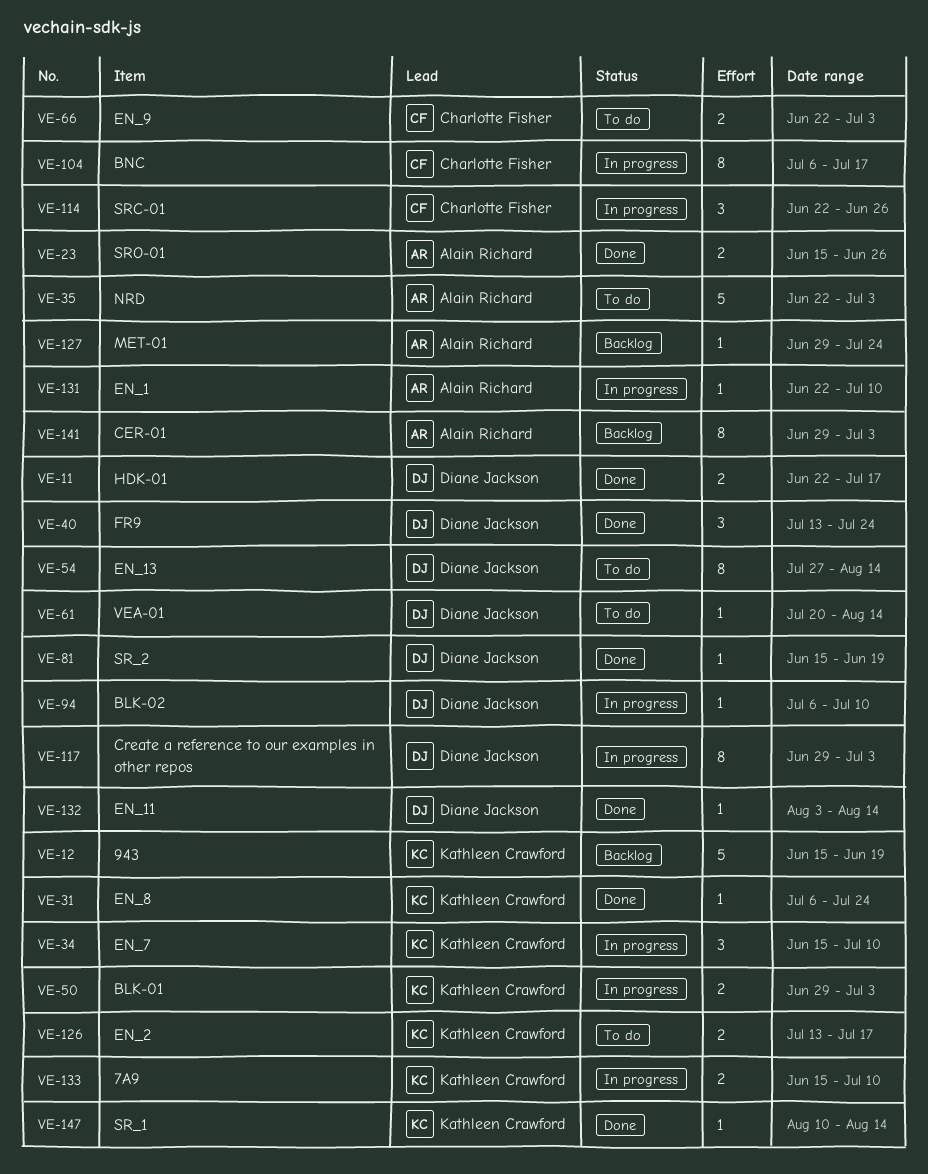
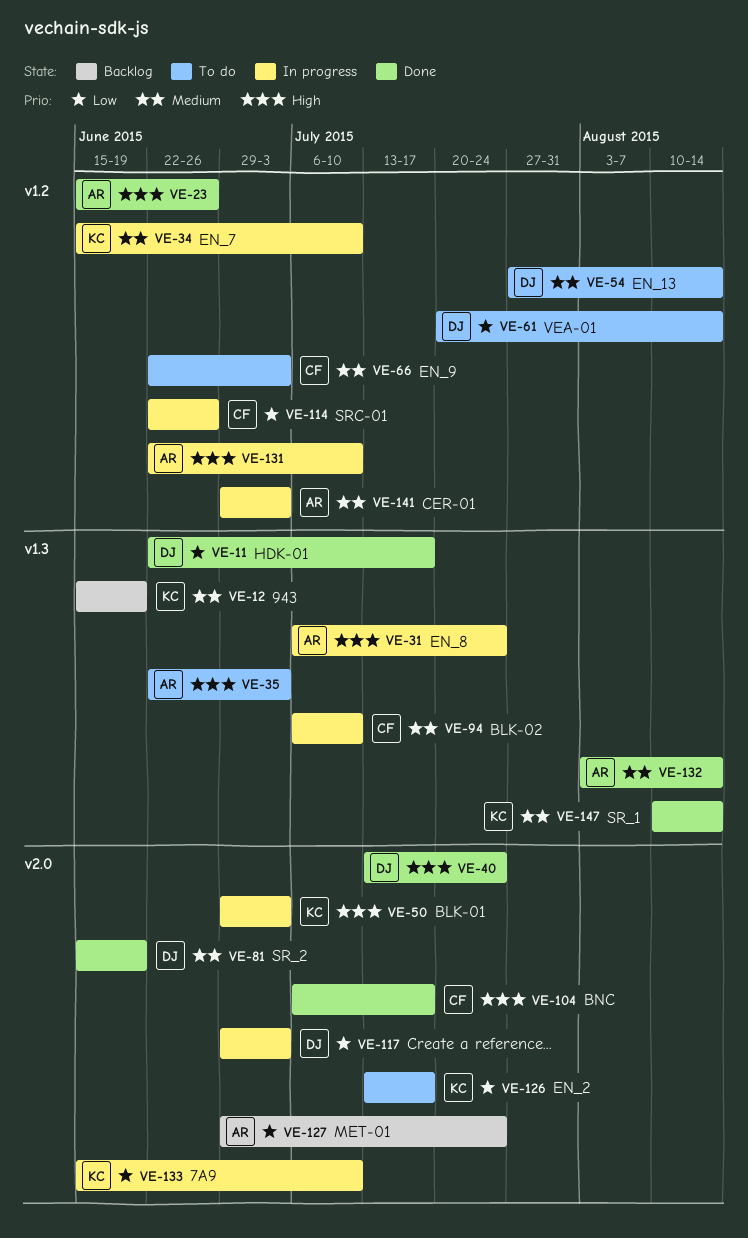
VE-31, status: Done -> In progress
VE-31, owner: Kathleen Crawford -> Alain Richard
VE-94, owner: Diane Jackson -> Charlotte Fisher
VE-104, status: In progress -> Done
VE-132, owner: Diane Jackson -> Alain Richard
VE-141, status: Backlog -> In progress

